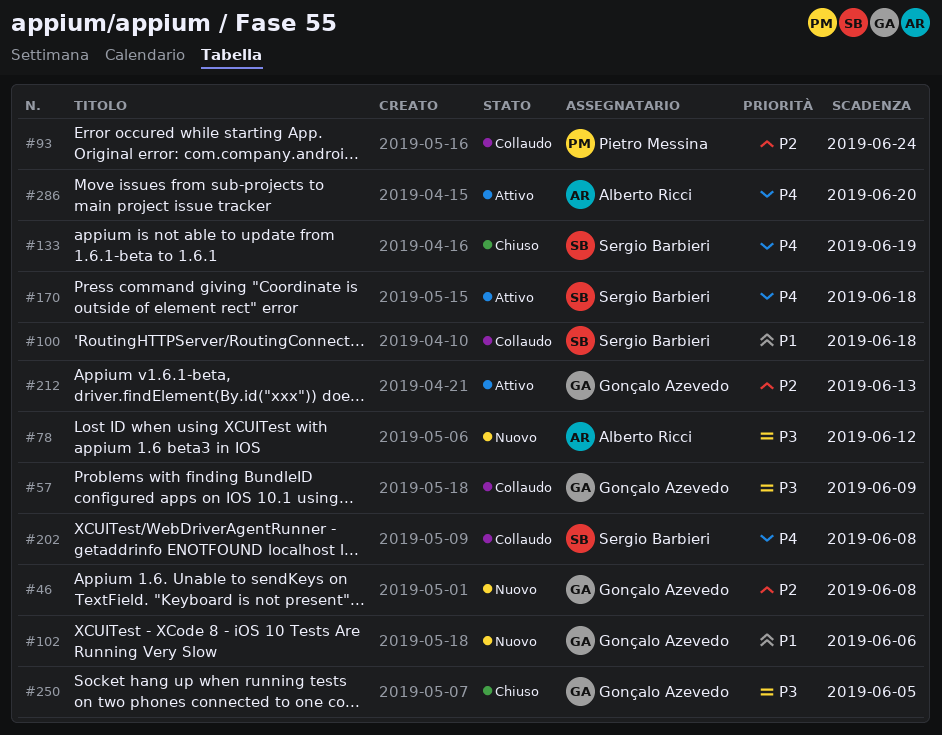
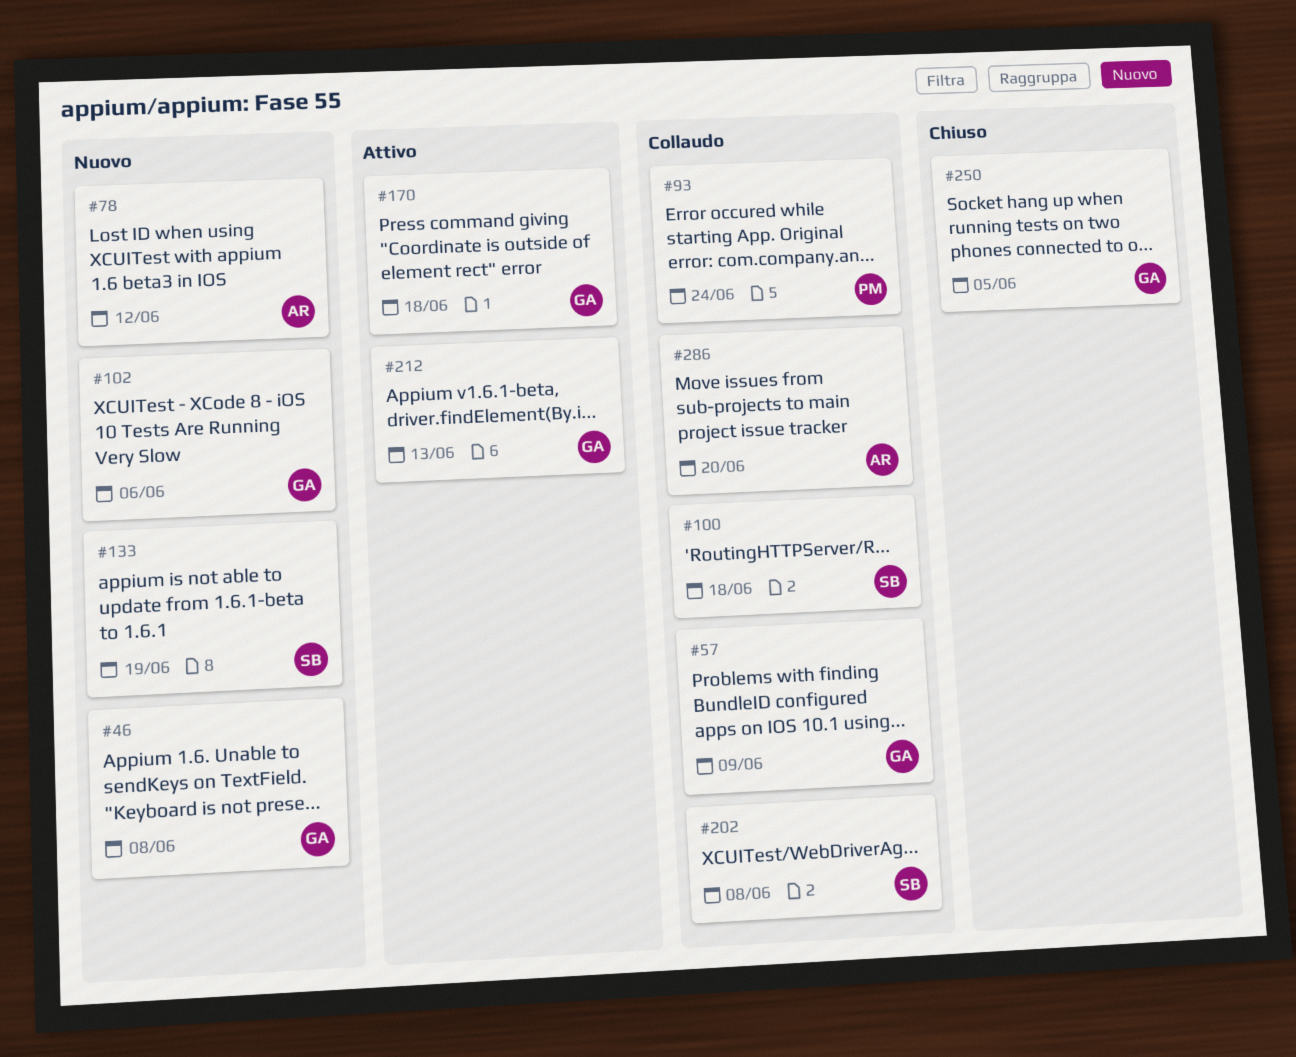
#133, status: Chiuso -> Nuovo
#170, owner: Sergio Barbieri -> Gonçalo Azevedo
#286, status: Attivo -> Collaudo

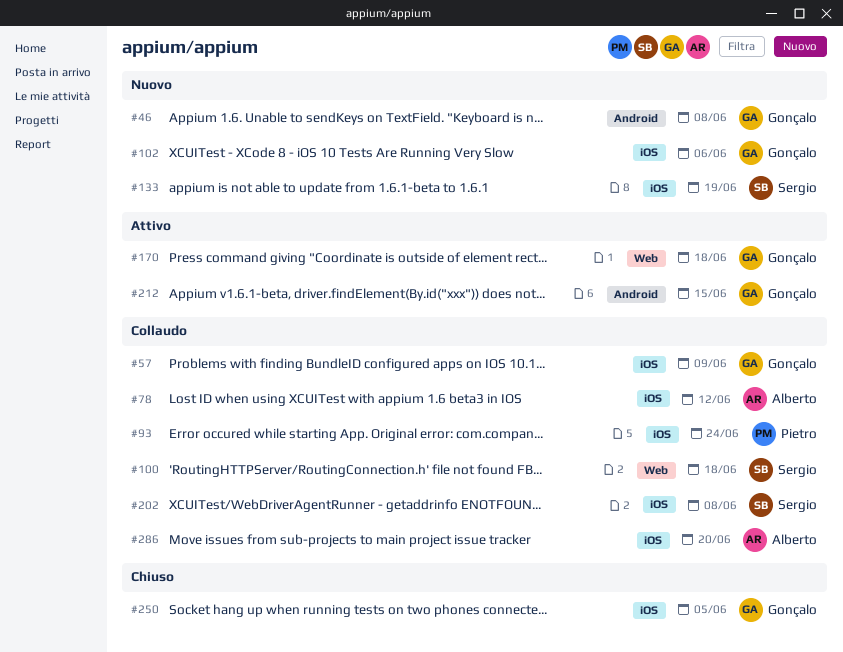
#78, status: Nuovo -> Collaudo
#212, due: Jun 13 -> Jun 15

